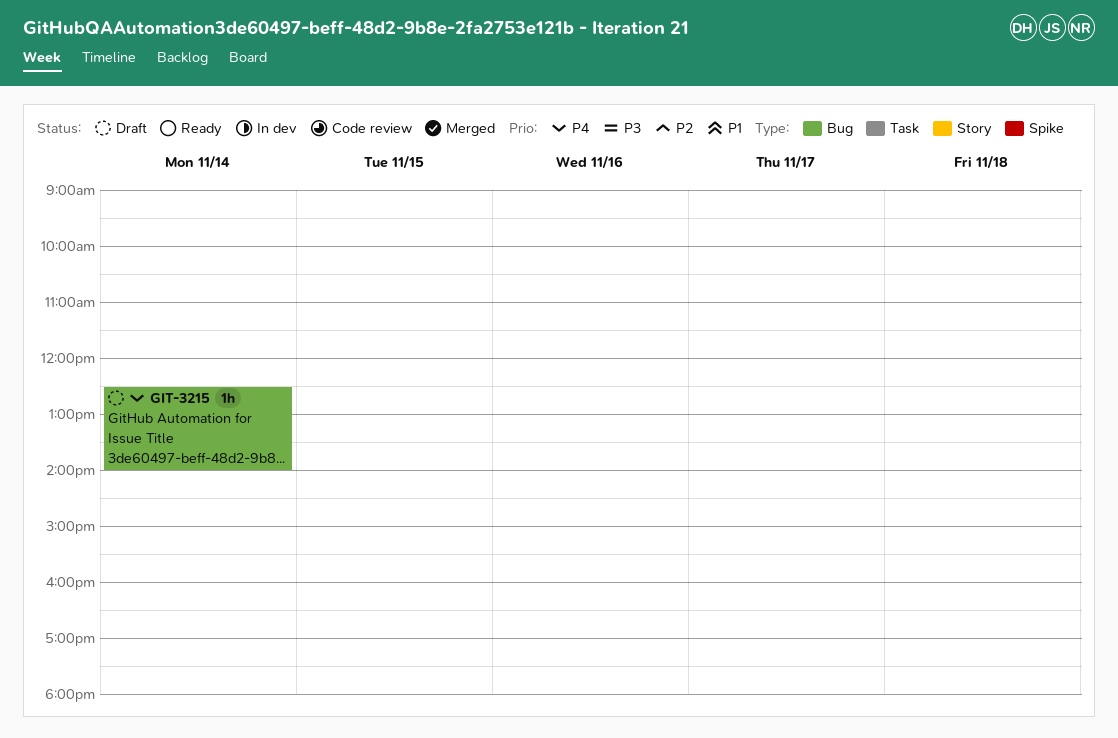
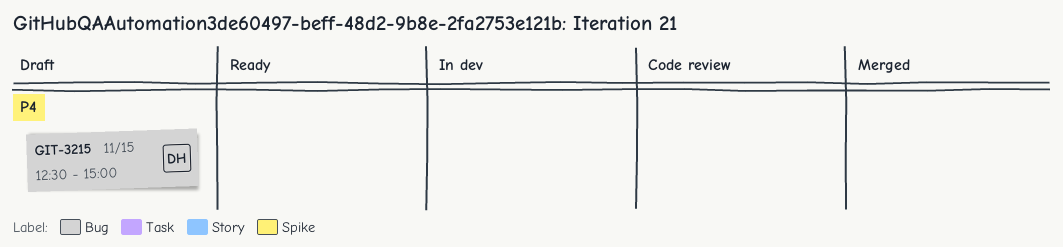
GIT-3215, day: Nov 14 -> Nov 15
GIT-3215, ends: 14:00 -> 15:00

